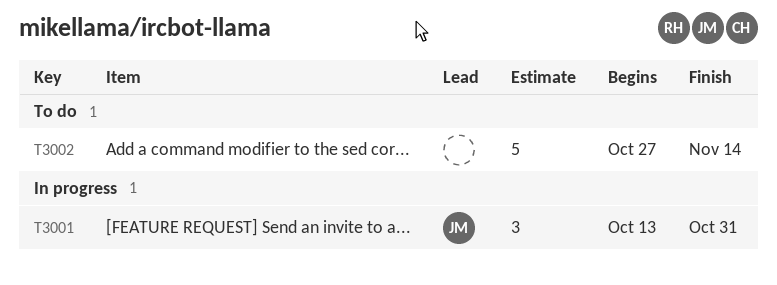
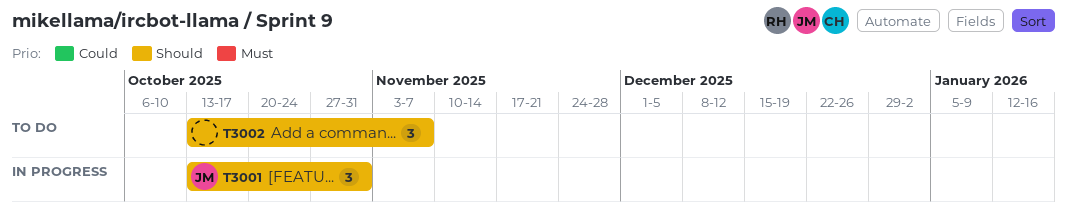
T3002, estimate: 5 -> 3
T3002, start: Oct 27 -> Oct 13
T3002, due: Nov 14 -> Nov 7

